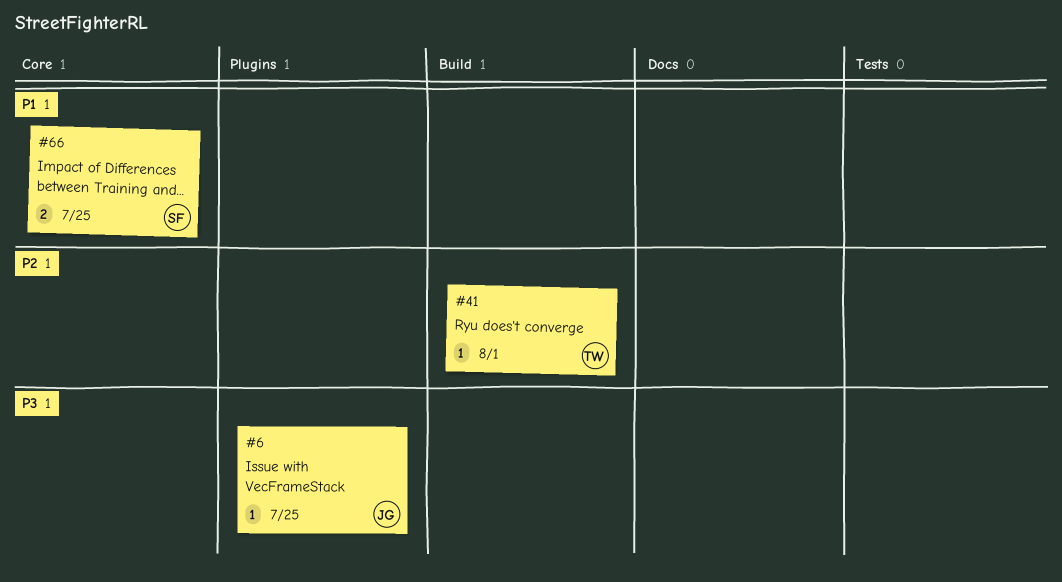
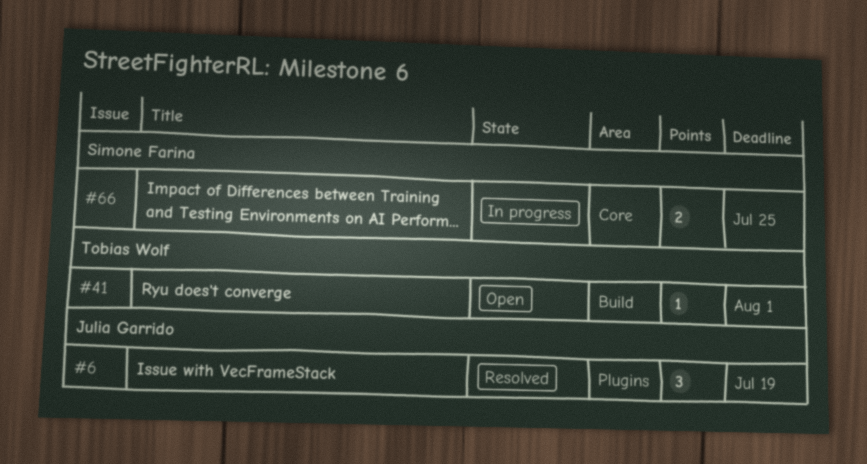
#6, estimate: 1 -> 3
#6, due: Jul 25 -> Jul 19

